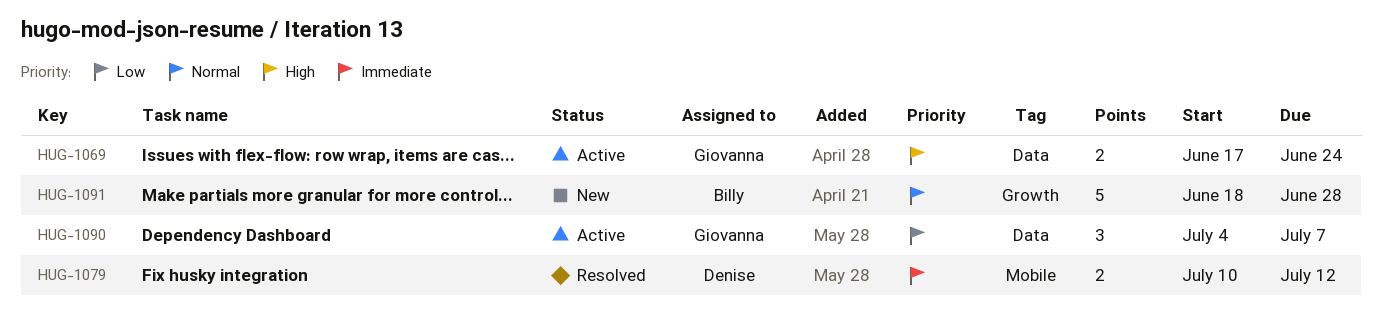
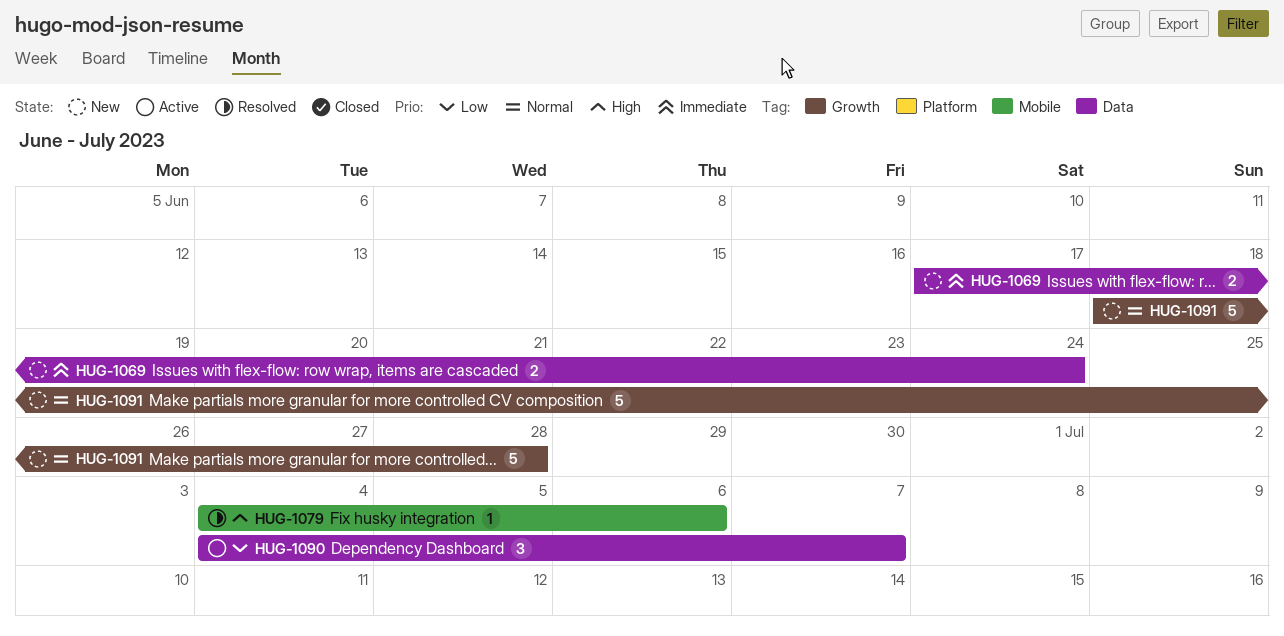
HUG-1069, status: Active -> New
HUG-1069, priority: High -> Immediate
HUG-1079, priority: Immediate -> High
HUG-1079, estimate: 2 -> 1
HUG-1079, start: Jul 10 -> Jul 4
HUG-1079, due: Jul 12 -> Jul 6

